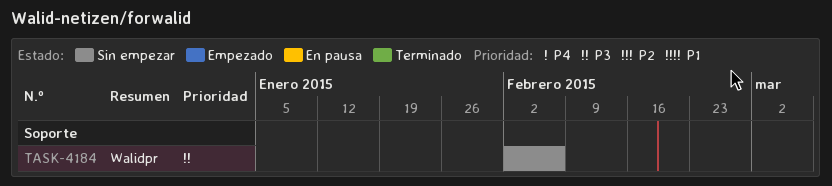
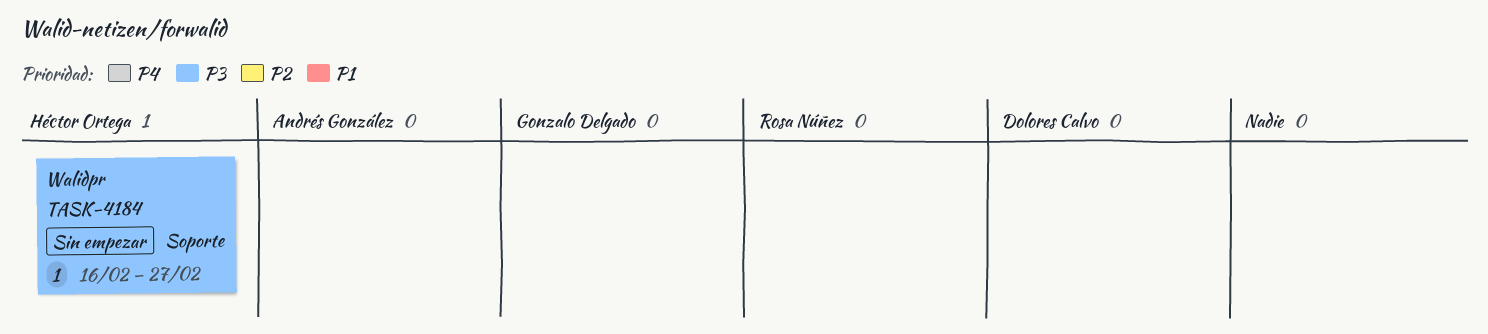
TASK-4184, start: Feb 2 -> Feb 16
TASK-4184, due: Feb 6 -> Feb 27

